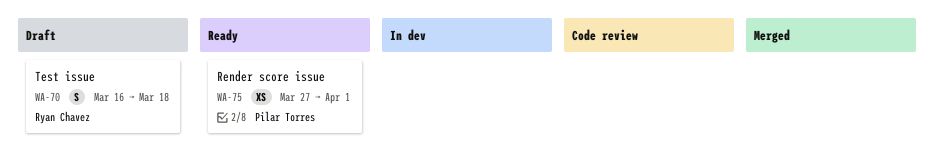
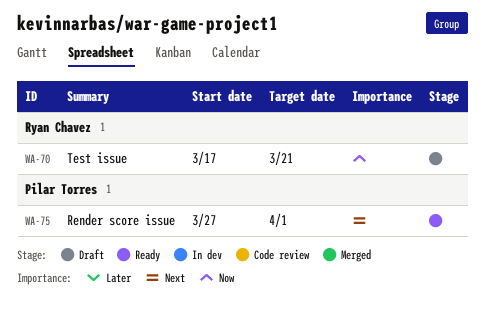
WA-70, start: Mar 16 -> Mar 17
WA-70, due: Mar 18 -> Mar 21

